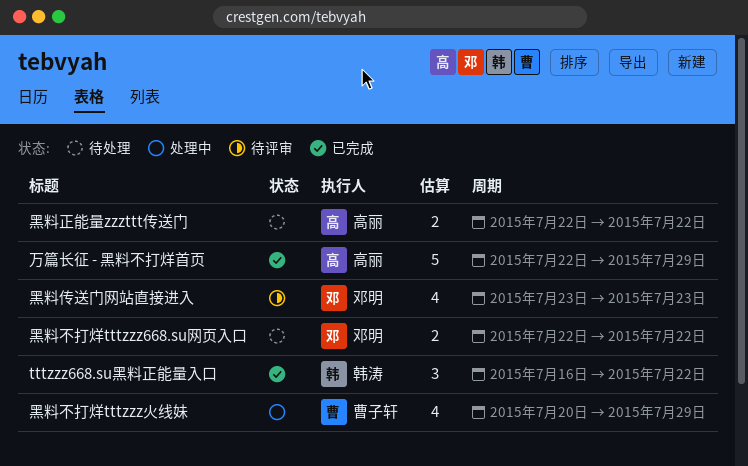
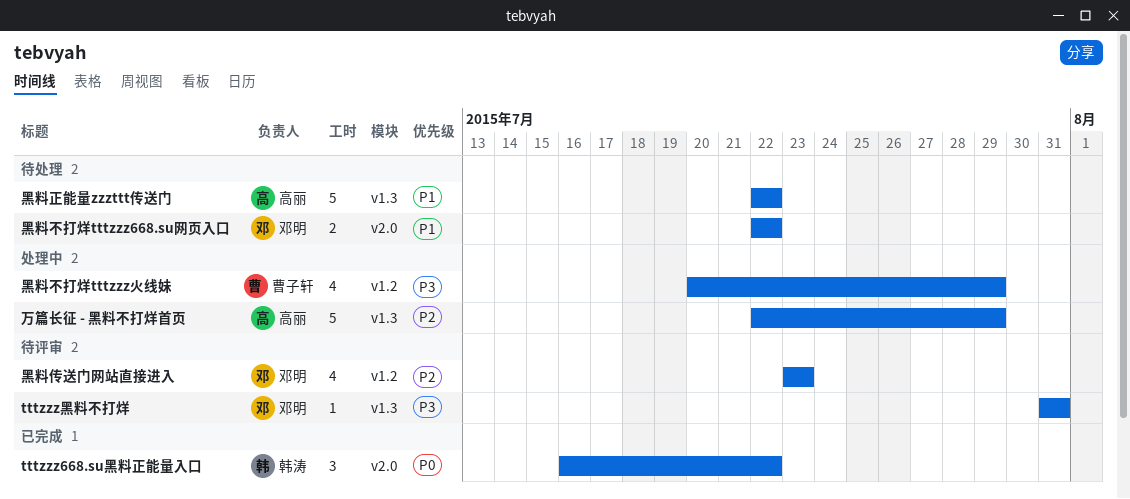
tttzzz黑料不打烊: none -> present
万篇长征 - 黑料不打烊首页, status: 已完成 -> 处理中
黑料正能量zzzttt传送门, estimate: 2 -> 5

